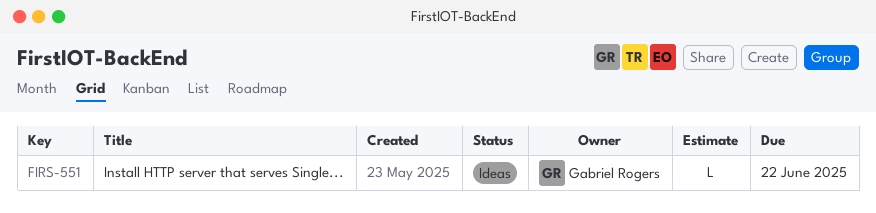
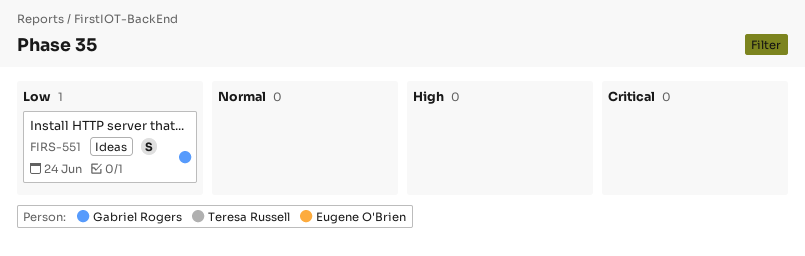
FIRS-551, estimate: L -> S
FIRS-551, due: Jun 22 -> Jun 24

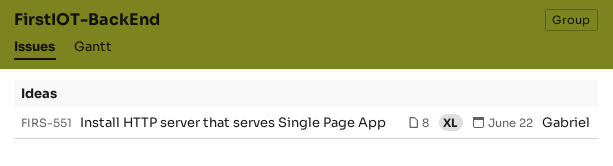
FIRS-551, estimate: S -> XL
FIRS-551, due: Jun 24 -> Jun 22

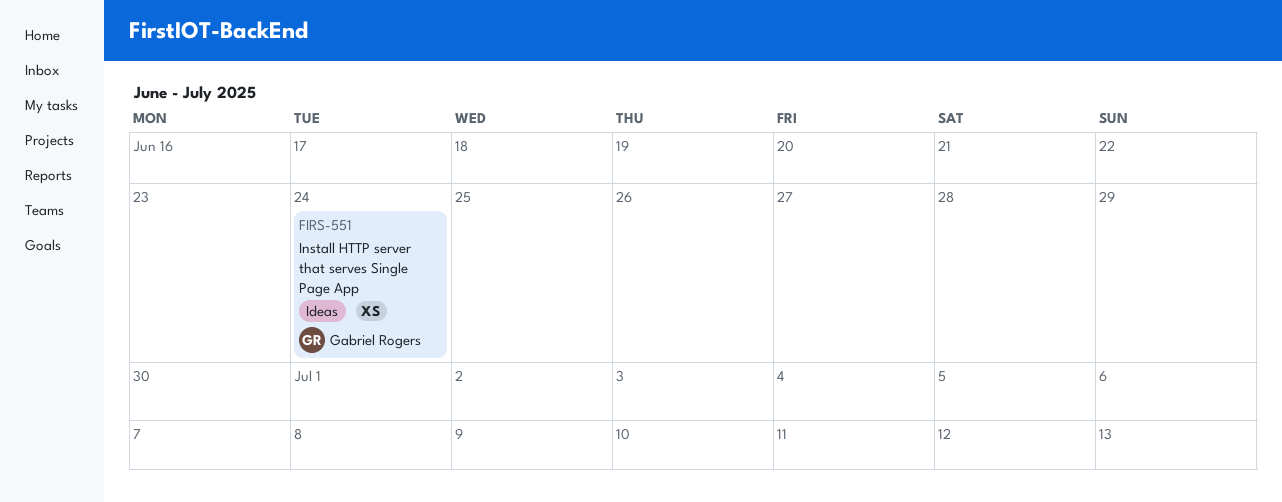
FIRS-551, estimate: XL -> XS
FIRS-551, due: Jun 22 -> Jun 24

